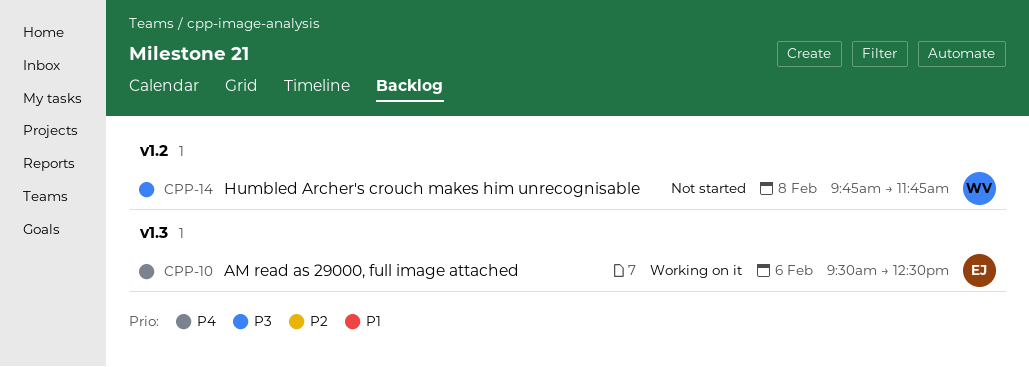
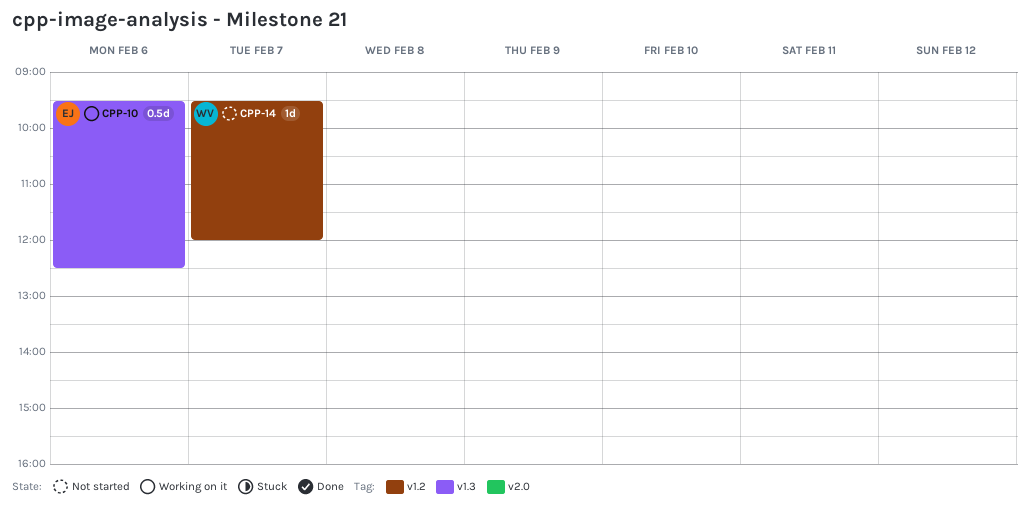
CPP-14, day: Feb 8 -> Feb 7
CPP-14, begins: 09:45 -> 09:30
CPP-14, ends: 11:45 -> 12:00

